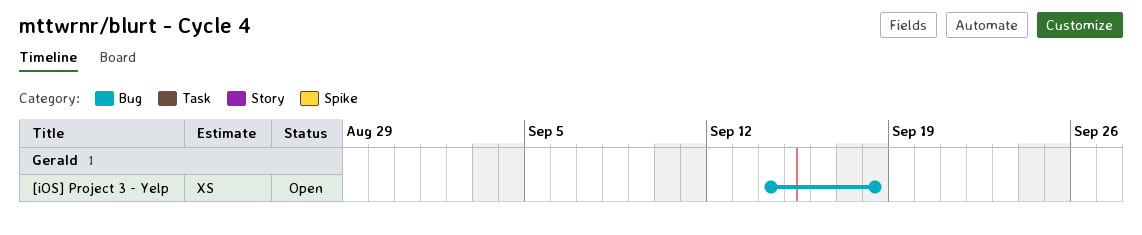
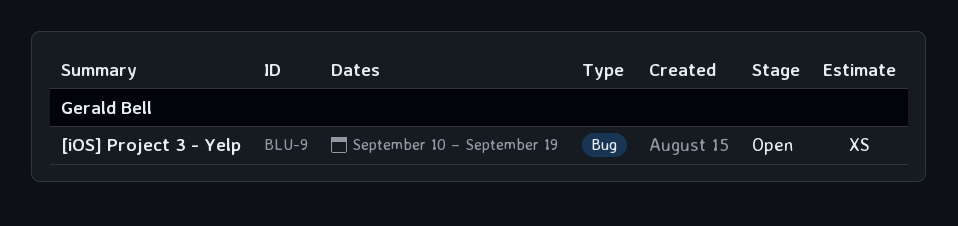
[iOS] Project 3 - Yelp, start: Sep 14 -> Sep 10
[iOS] Project 3 - Yelp, due: Sep 18 -> Sep 19

